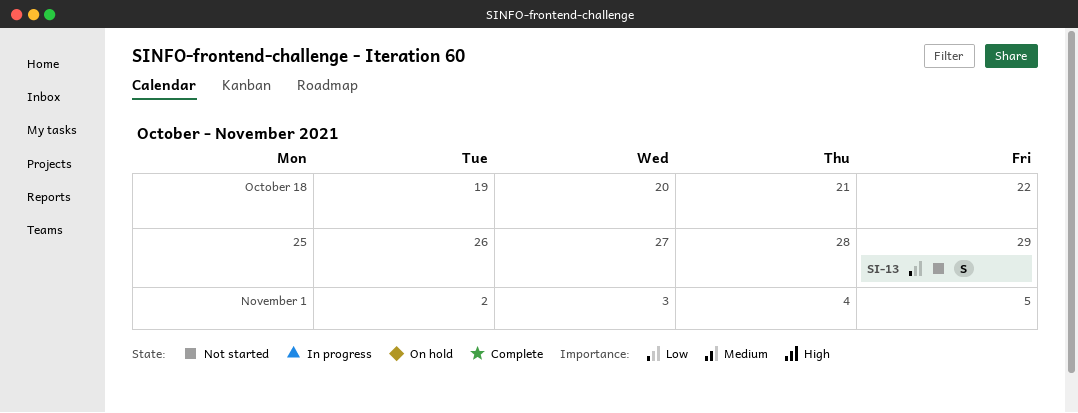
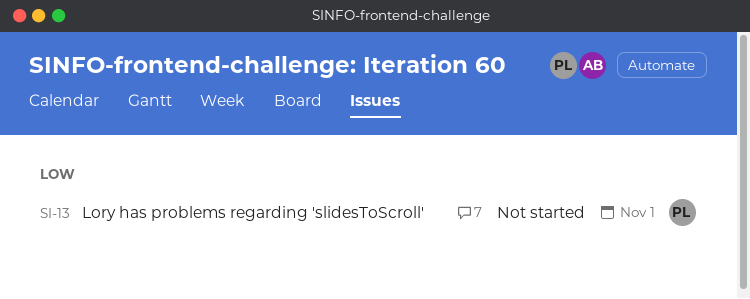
SI-13, due: Oct 29 -> Nov 1

